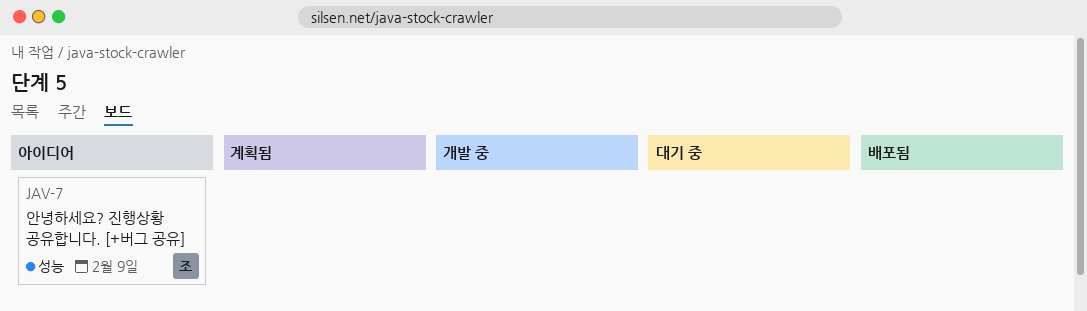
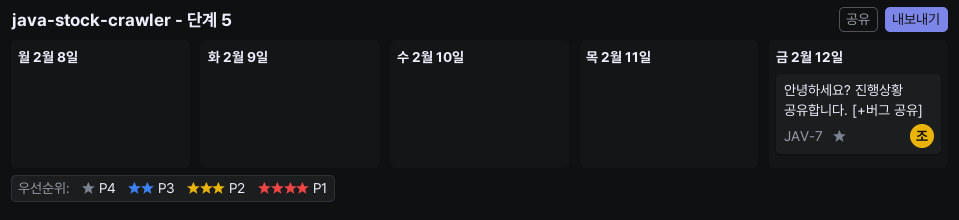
JAV-7, due: Feb 9 -> Feb 12

